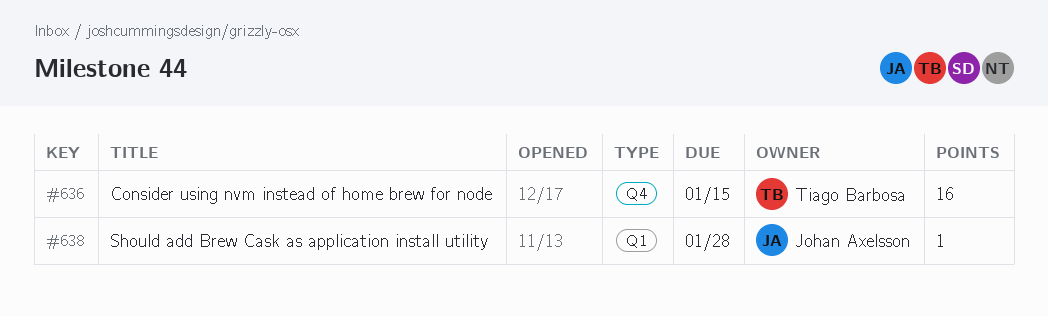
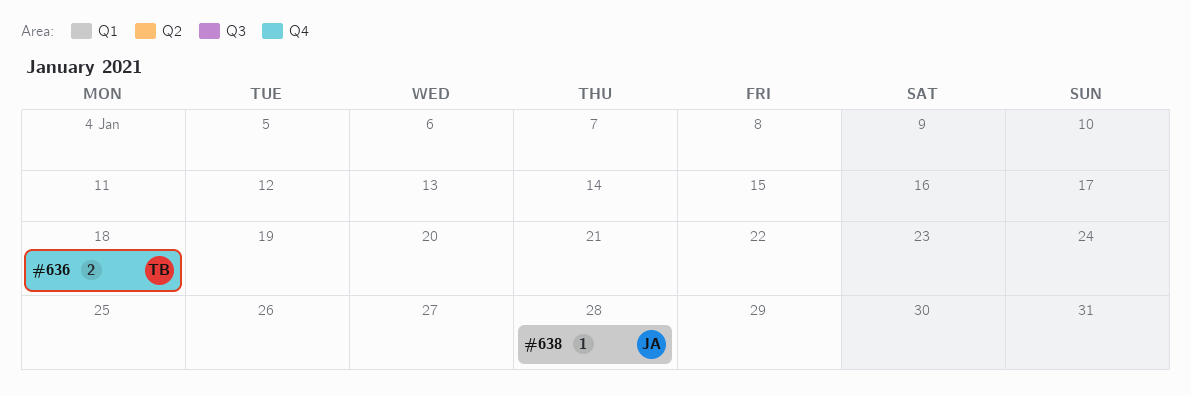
#636, estimate: 16 -> 2
#636, due: Jan 15 -> Jan 18

